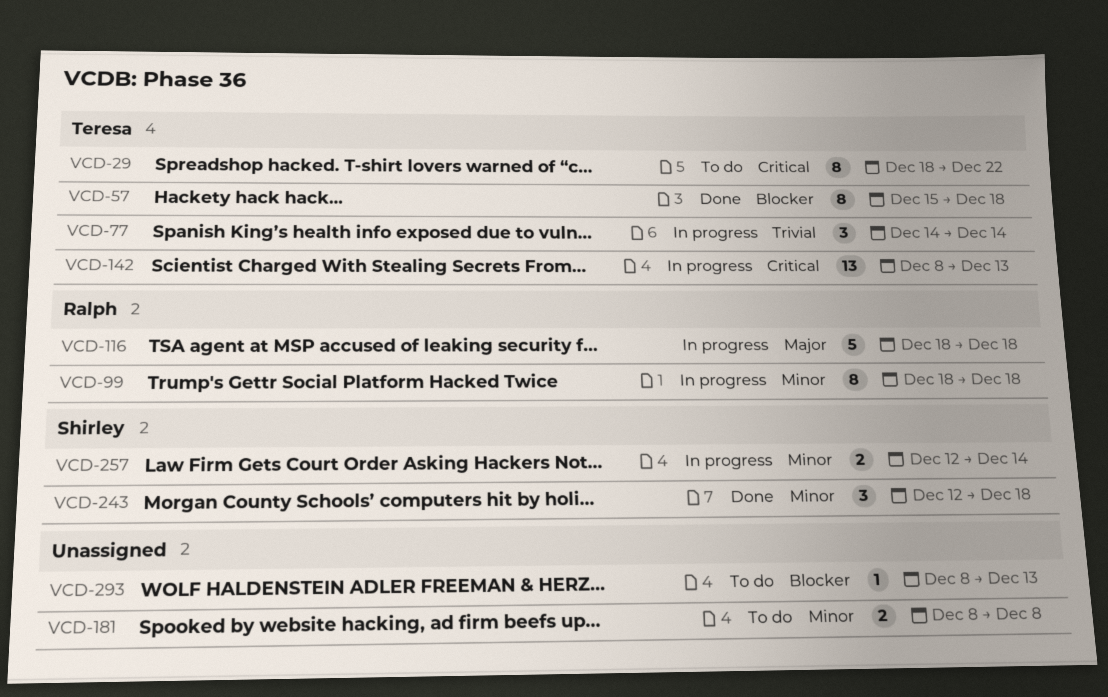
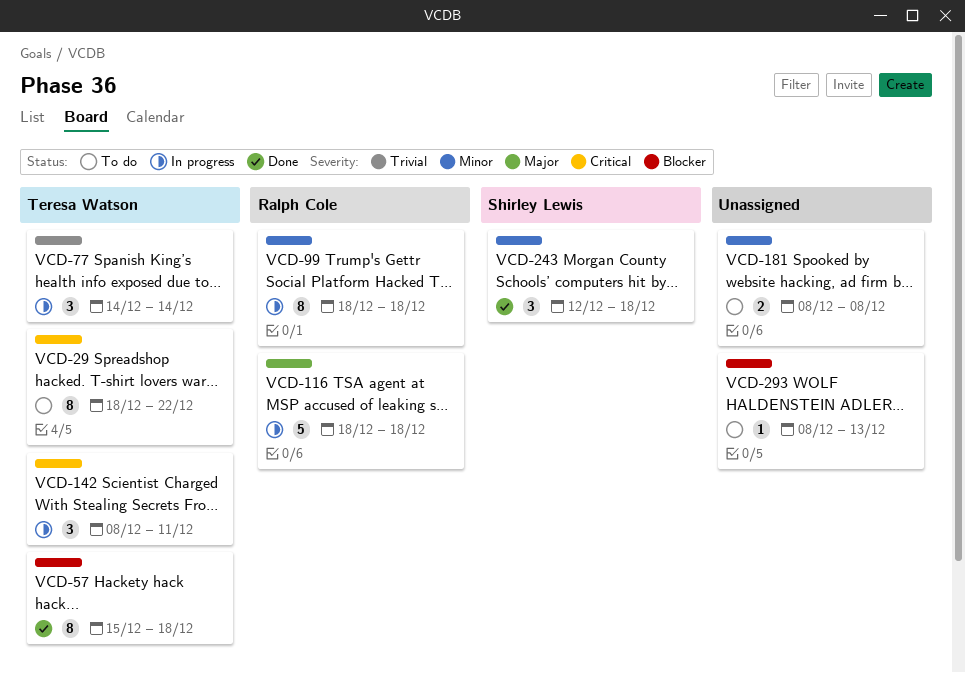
VCD-142, estimate: 13 -> 3
VCD-142, due: Dec 13 -> Dec 11
VCD-257: present -> none

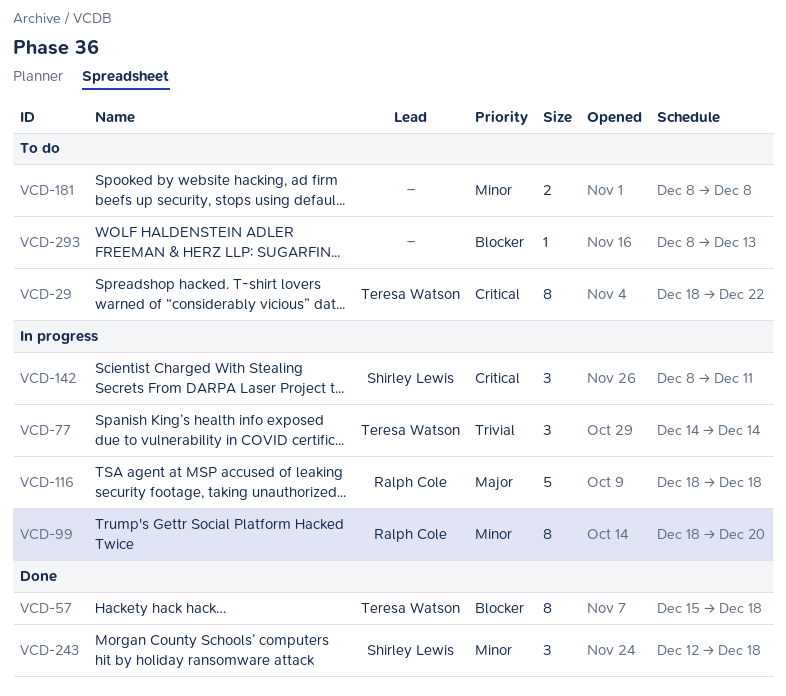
VCD-99, due: Dec 18 -> Dec 20
VCD-142, owner: Teresa Watson -> Shirley Lewis

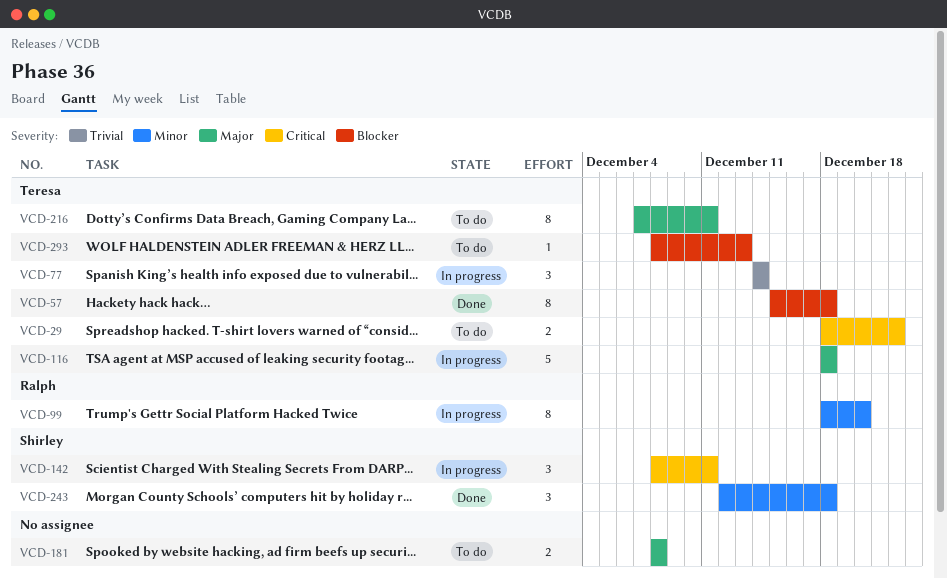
VCD-29, estimate: 8 -> 2
VCD-116, owner: Ralph Cole -> Teresa Watson
VCD-181, priority: Minor -> Major
VCD-216: none -> present
VCD-293, owner: none -> Teresa Watson

